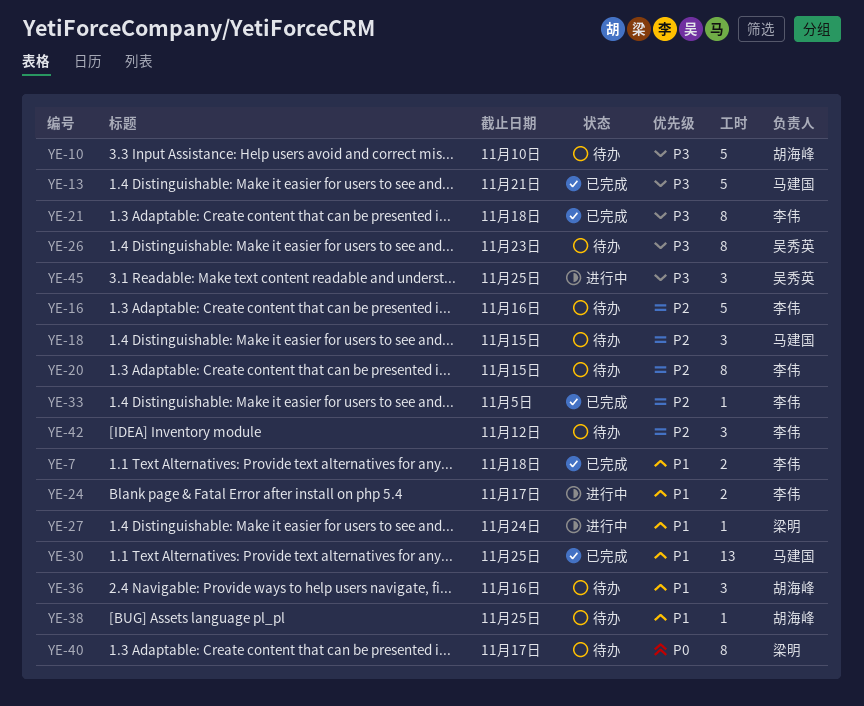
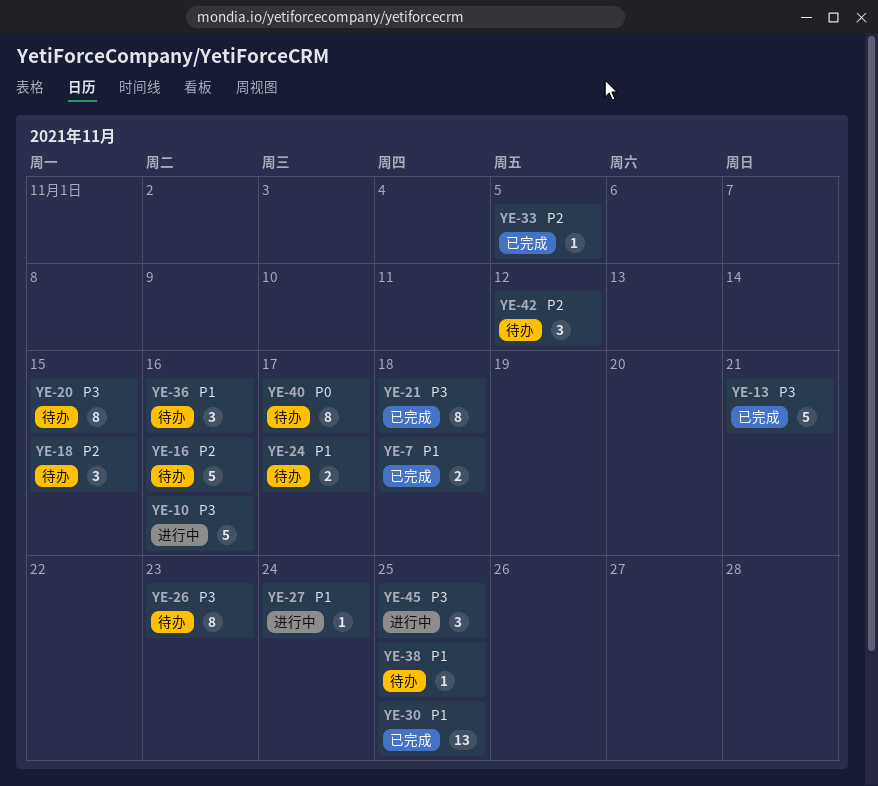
YE-10, status: 待办 -> 进行中
YE-10, due: Nov 10 -> Nov 16
YE-20, priority: P2 -> P3
YE-24, status: 进行中 -> 待办

